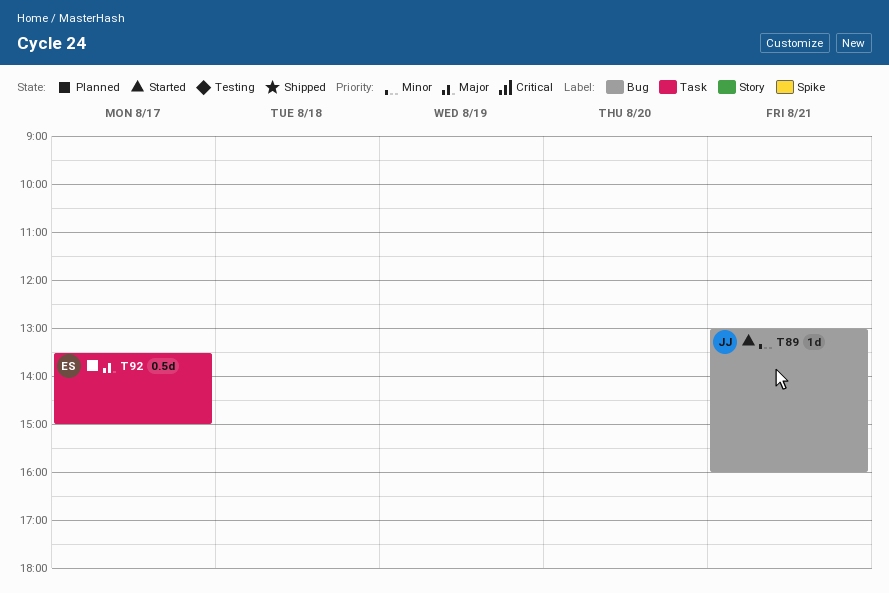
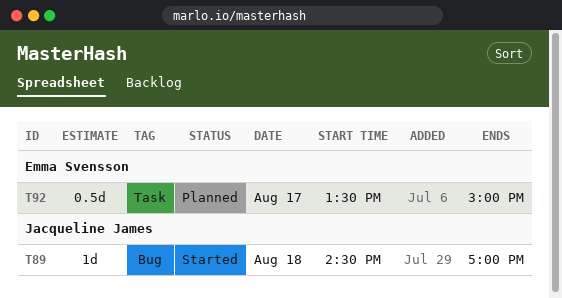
T89, day: Aug 21 -> Aug 18
T89, begins: 13:00 -> 14:30
T89, ends: 16:00 -> 17:00

